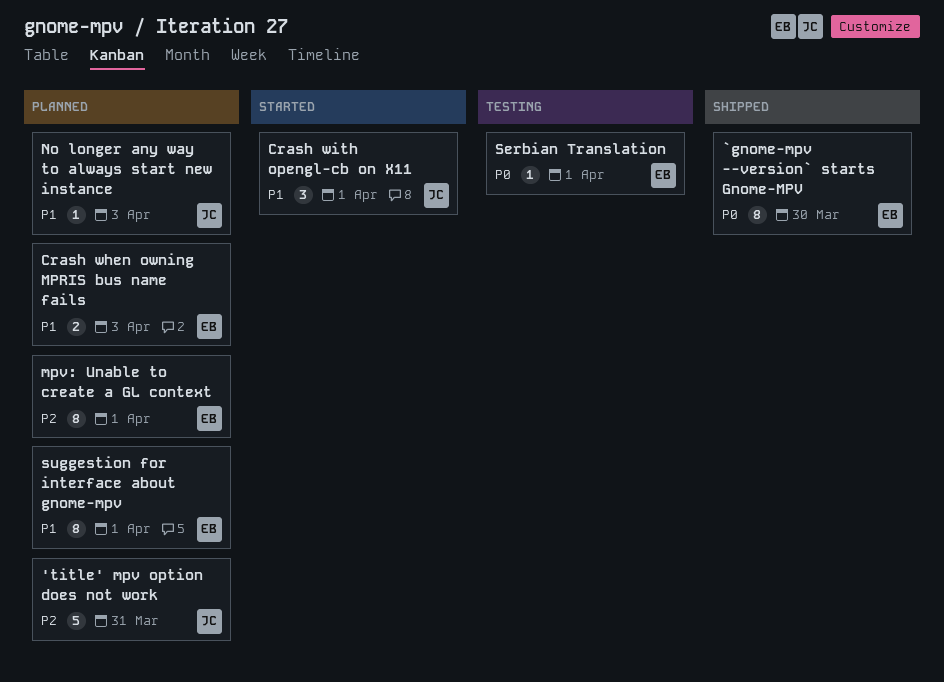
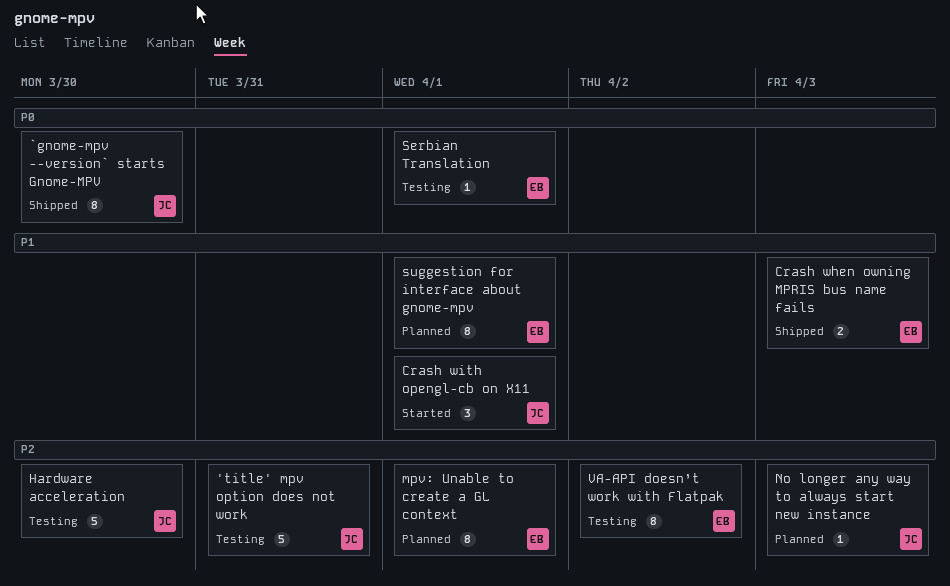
'title' mpv option does not work, status: Planned -> Testing
`gnome-mpv --version` starts Gnome-MPV, owner: EB -> JC
Crash when owning MPRIS bus name fails, status: Planned -> Shipped
Hardware acceleration: none -> present
No longer any way to always start new instance, priority: P1 -> P2
VA-API doesn’t work with Flatpak: none -> present

